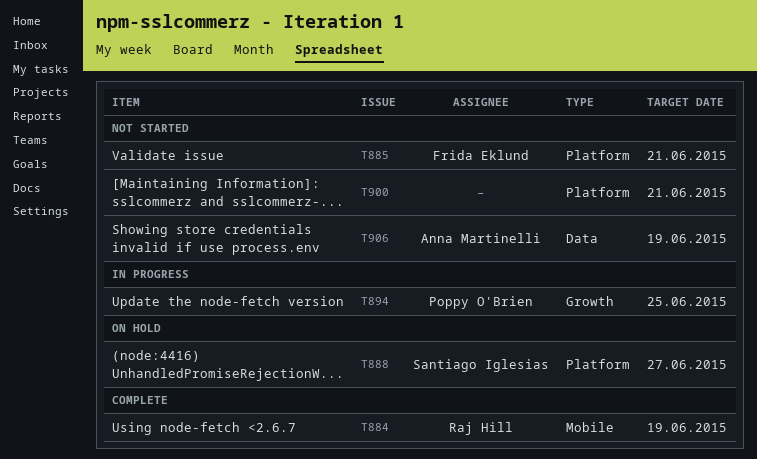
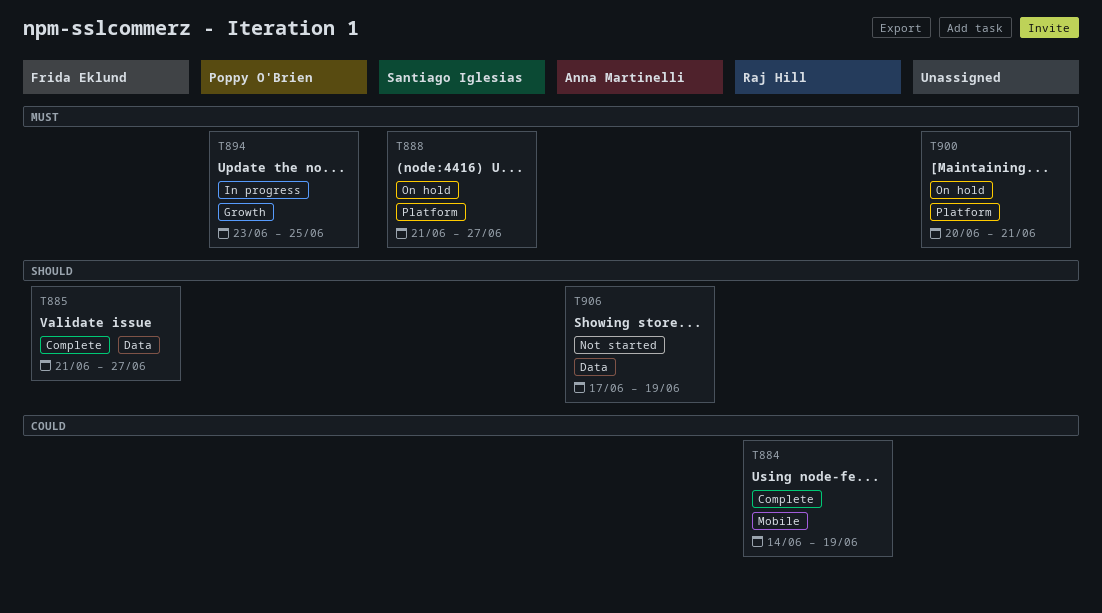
T885, status: Not started -> Complete
T885, label: Platform -> Data
T885, due: Jun 21 -> Jun 27
T900, status: Not started -> On hold

